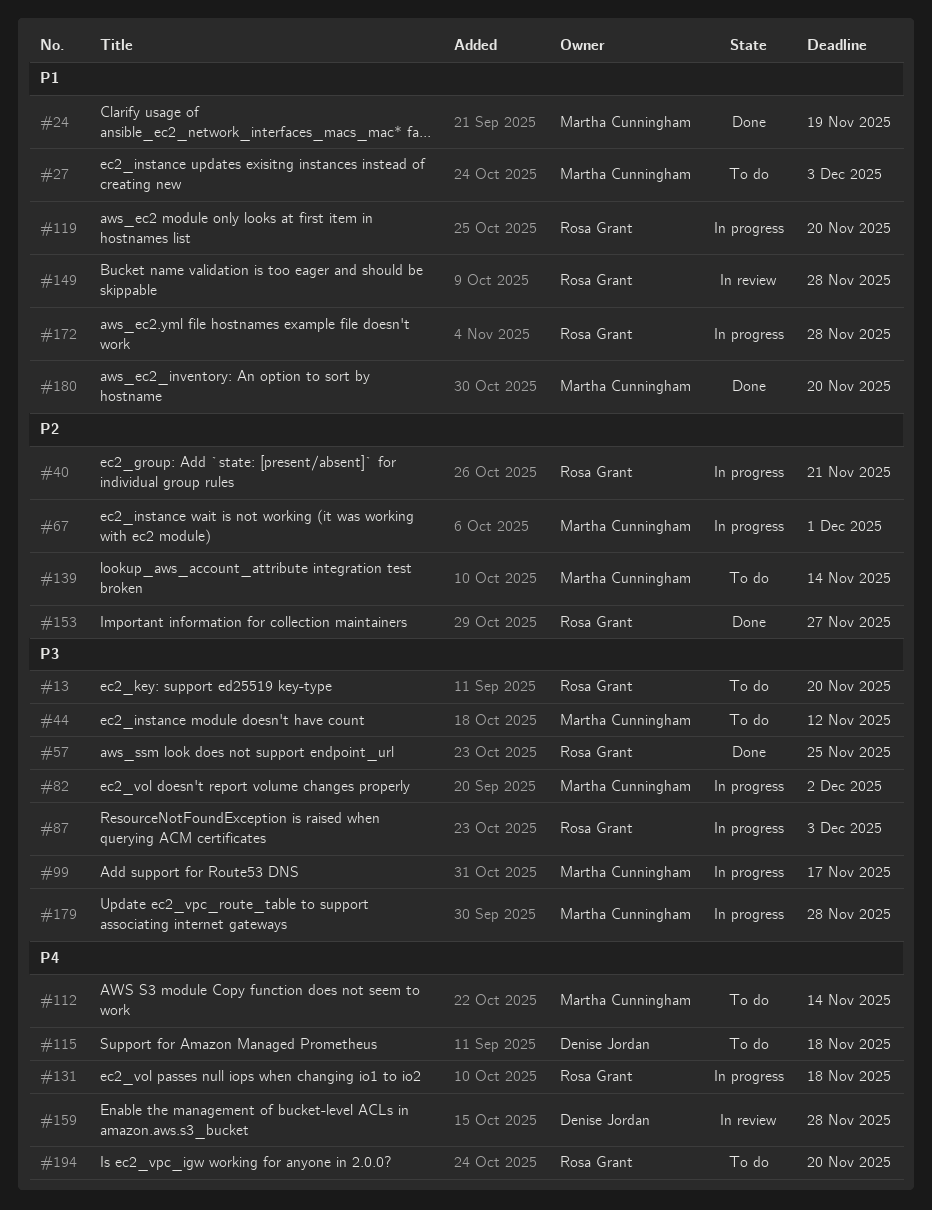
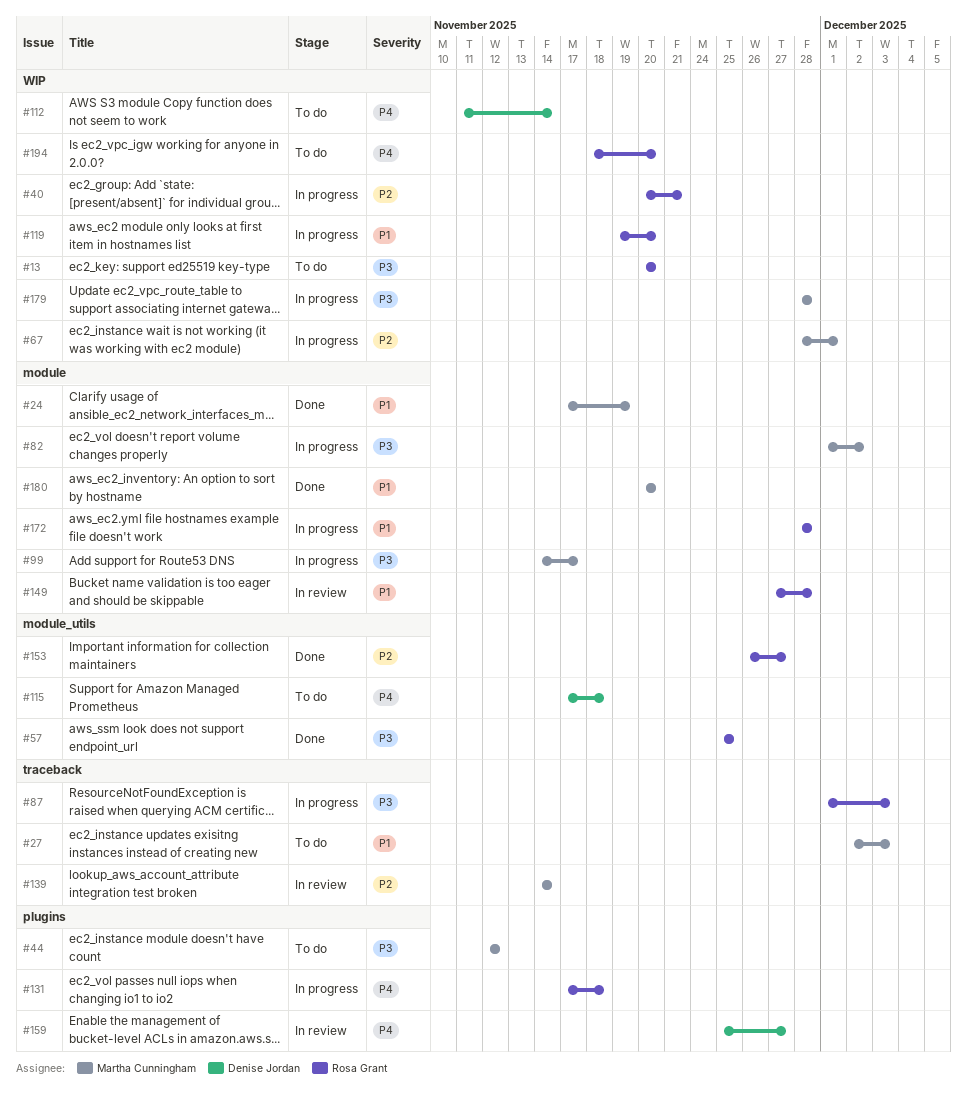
#112, owner: Martha Cunningham -> Denise Jordan
#139, status: To do -> In review
#159, due: Nov 28 -> Nov 27

